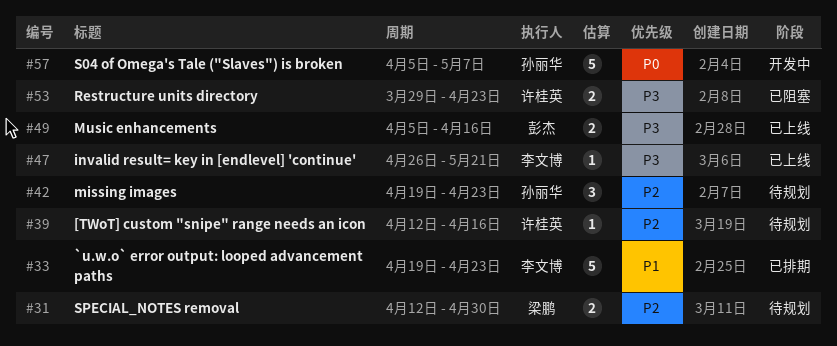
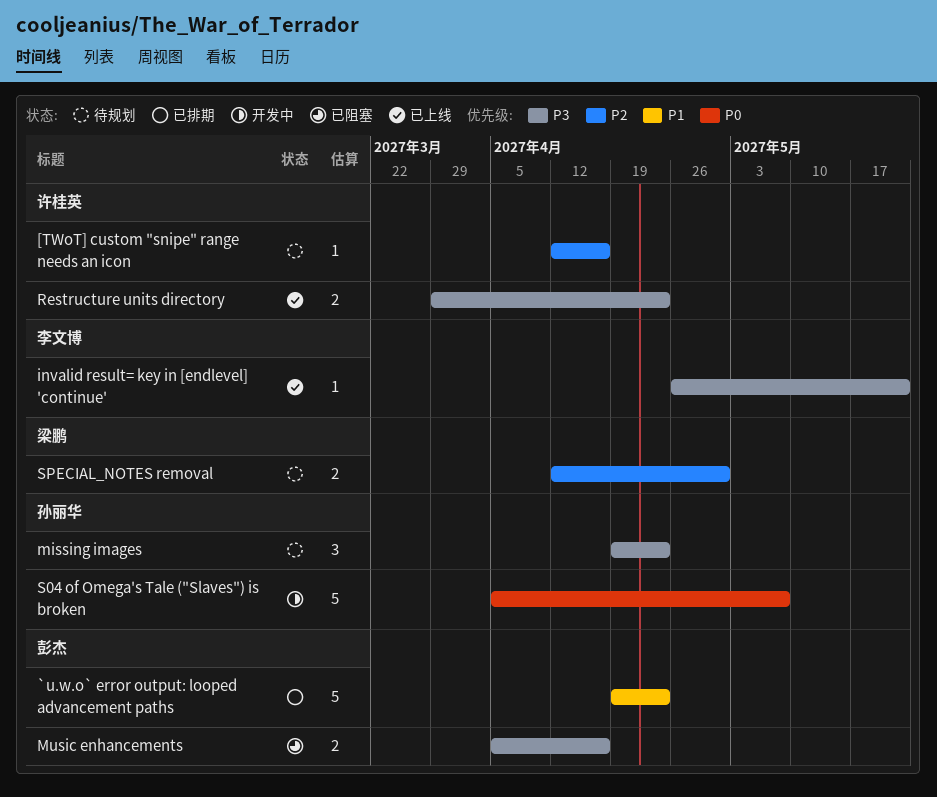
`u.w.o` error output: looped advancement paths, owner: 李文博 -> 彭杰
missing images, priority: P2 -> P3
Music enhancements, status: 已上线 -> 已阻塞
Restructure units directory, status: 已阻塞 -> 已上线

